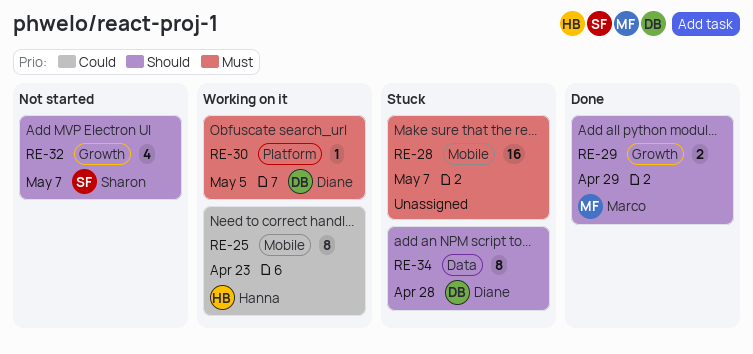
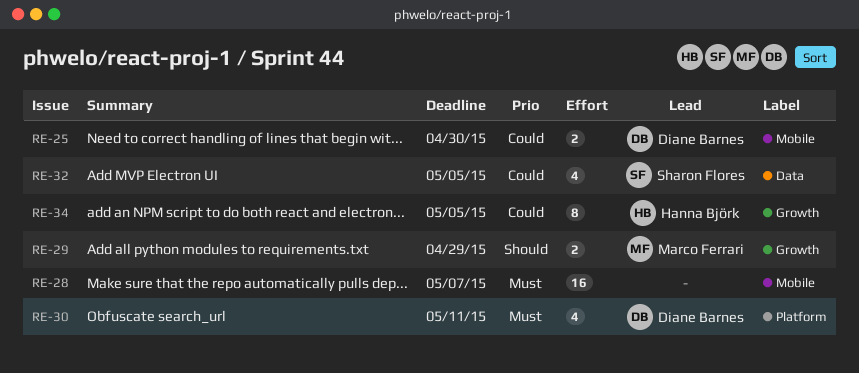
RE-25, owner: Hanna Björk -> Diane Barnes
RE-25, estimate: 8 -> 2
RE-25, due: Apr 23 -> Apr 30
RE-30, estimate: 1 -> 4
RE-30, due: May 5 -> May 11
RE-32, priority: Should -> Could
RE-32, label: Growth -> Data
RE-32, due: May 7 -> May 5
RE-34, owner: Diane Barnes -> Hanna Björk
RE-34, priority: Should -> Could
RE-34, label: Data -> Growth
RE-34, due: Apr 28 -> May 5

